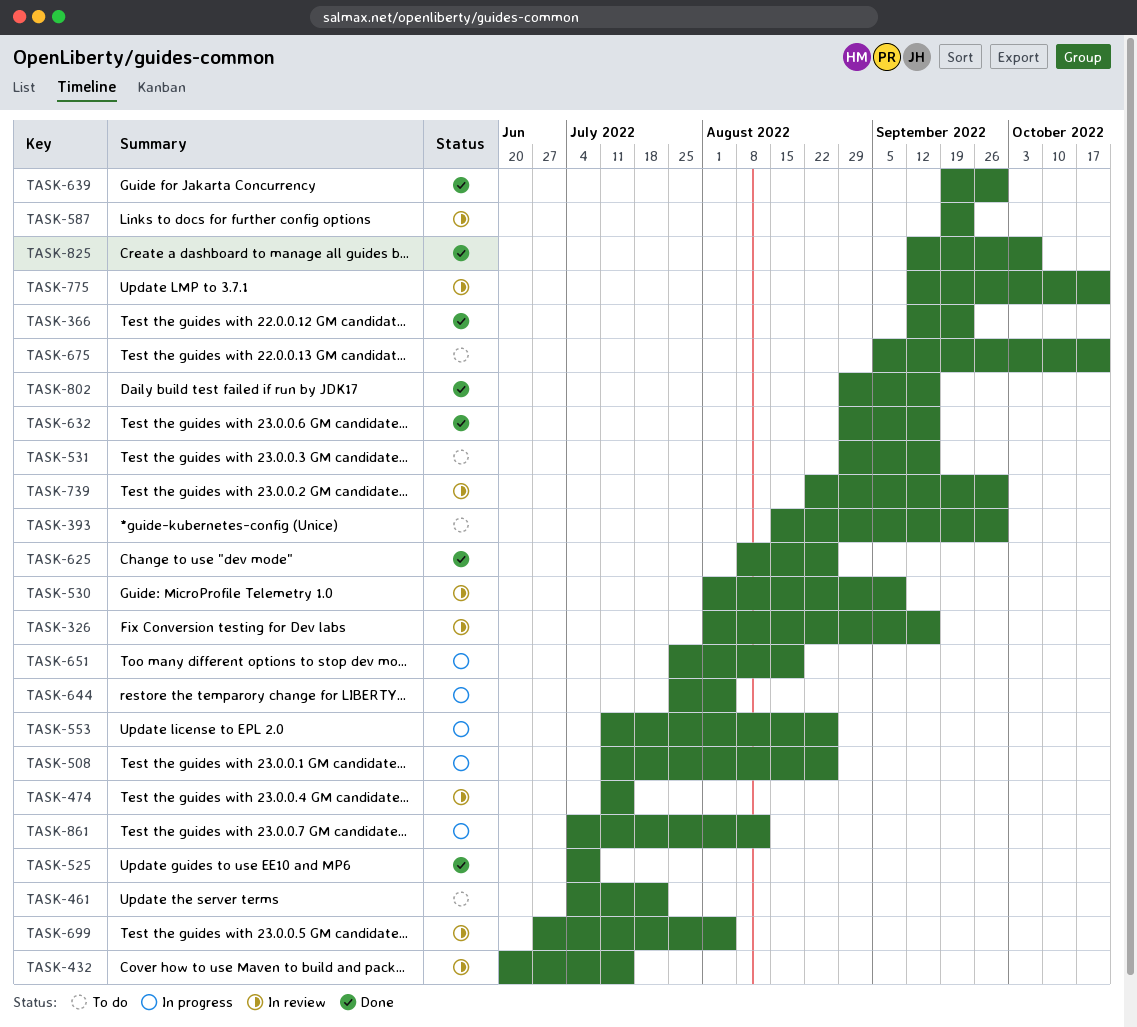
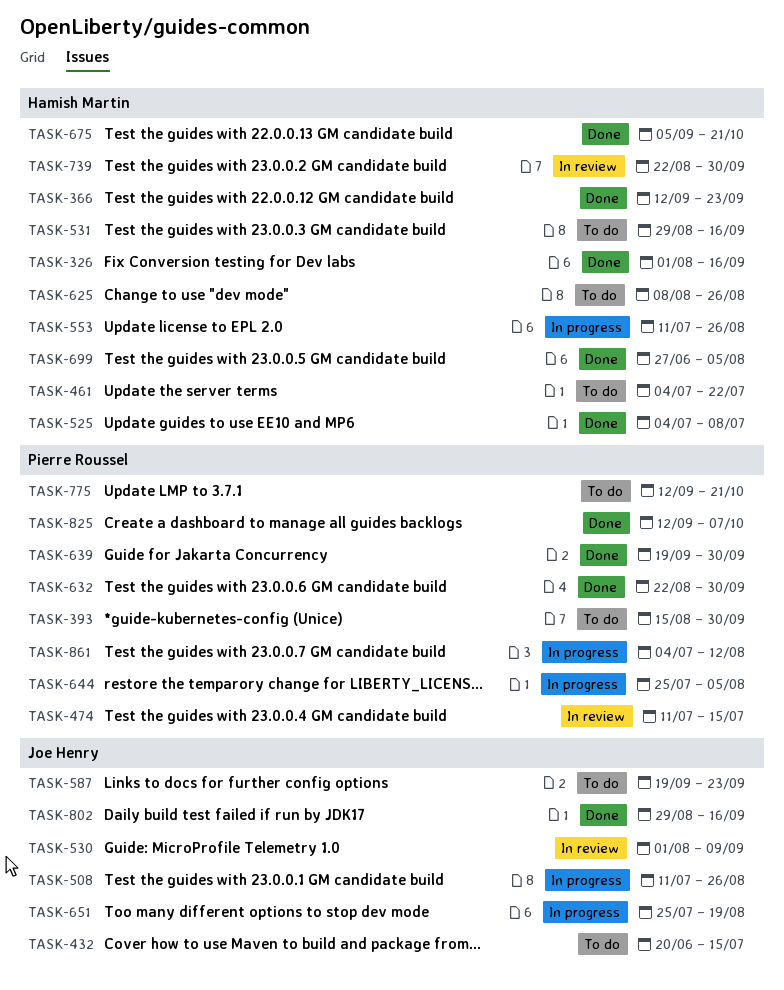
TASK-326, status: In review -> Done
TASK-432, status: In review -> To do
TASK-587, status: In review -> To do
TASK-625, status: Done -> To do
TASK-632, start: Aug 29 -> Aug 22
TASK-632, due: Sep 16 -> Sep 30
TASK-675, status: To do -> Done
TASK-699, status: In review -> Done
TASK-775, status: In review -> To do

